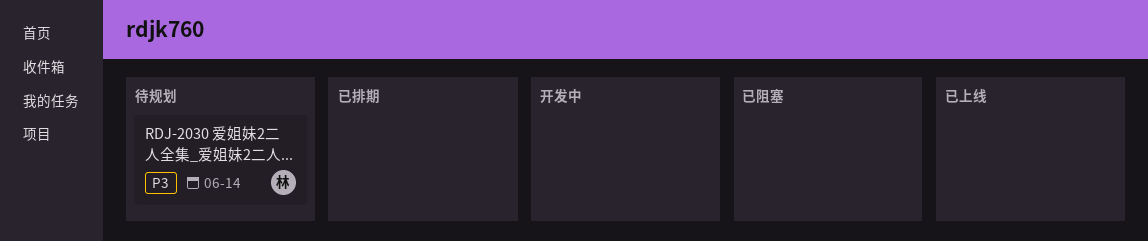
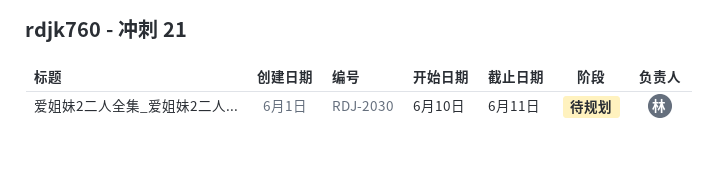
RDJ-2030, due: Jun 14 -> Jun 11

